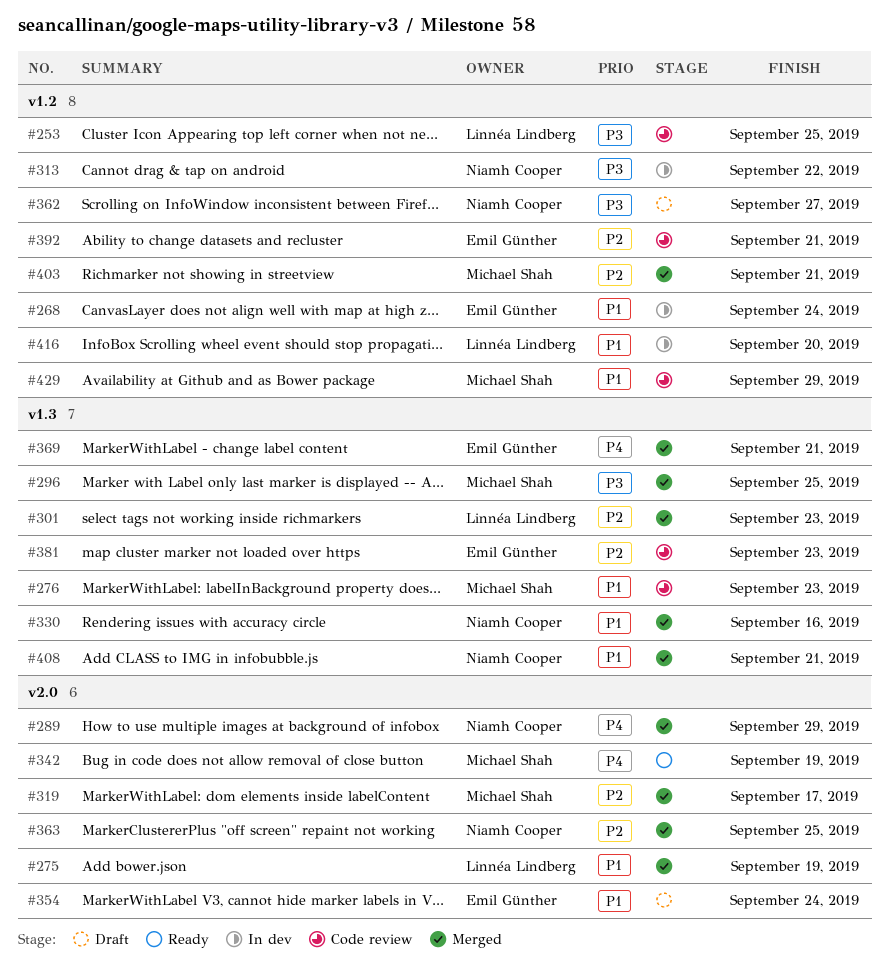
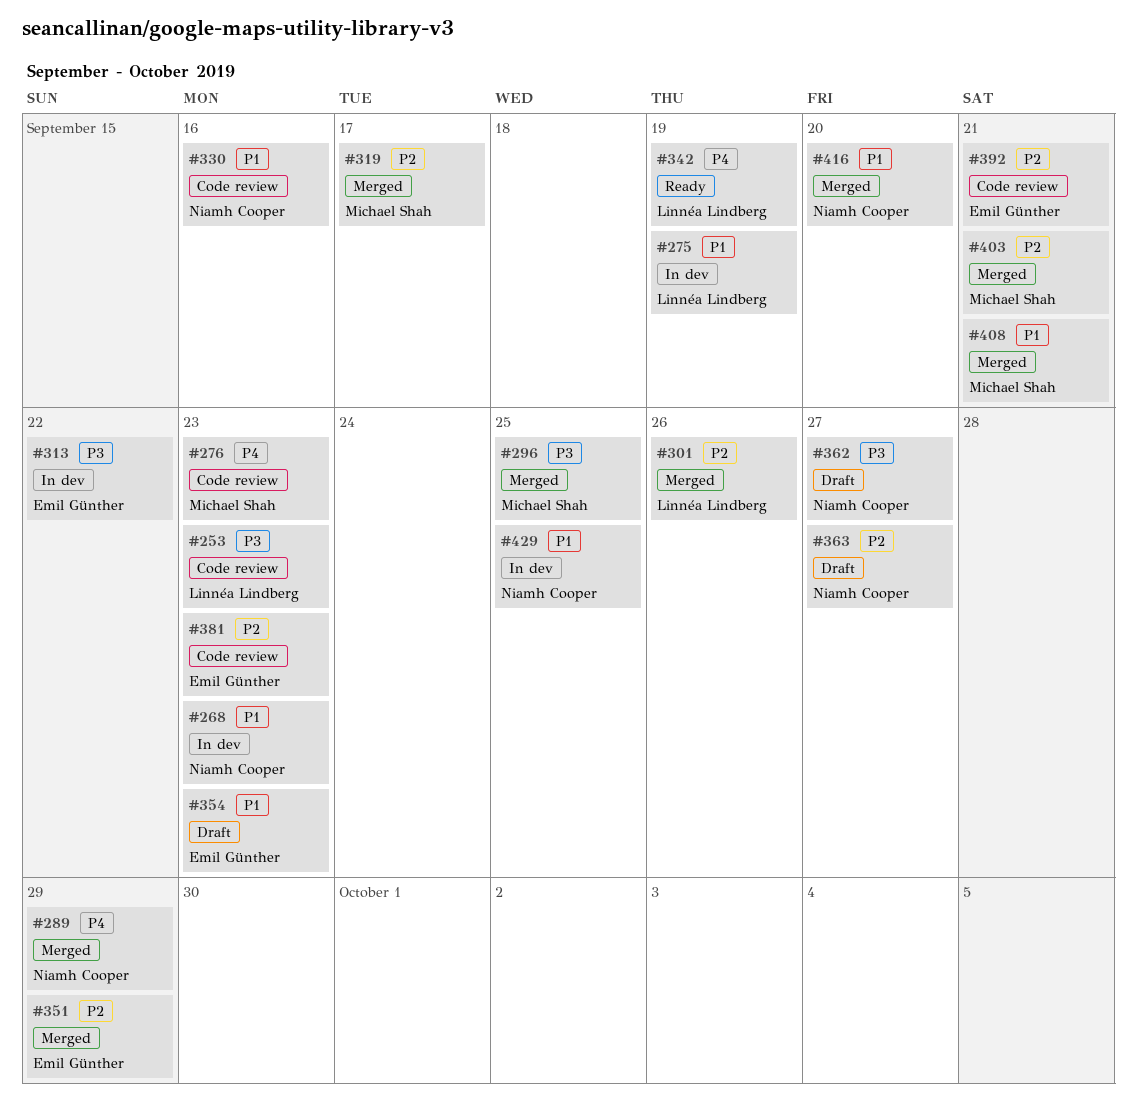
#253, due: Sep 25 -> Sep 23
#268, owner: Emil Günther -> Niamh Cooper
#268, due: Sep 24 -> Sep 23
#275, status: Merged -> In dev
#276, priority: P1 -> P4
#301, due: Sep 23 -> Sep 26
#313, owner: Niamh Cooper -> Emil Günther
#330, status: Merged -> Code review
#342, owner: Michael Shah -> Linnéa Lindberg
#351: none -> present
#354, due: Sep 24 -> Sep 23
#363, status: Merged -> Draft
#363, due: Sep 25 -> Sep 27
#369: present -> none
#408, owner: Niamh Cooper -> Michael Shah
#416, status: In dev -> Merged
#416, owner: Linnéa Lindberg -> Niamh Cooper
#429, status: Code review -> In dev
#429, owner: Michael Shah -> Niamh Cooper
#429, due: Sep 29 -> Sep 25

